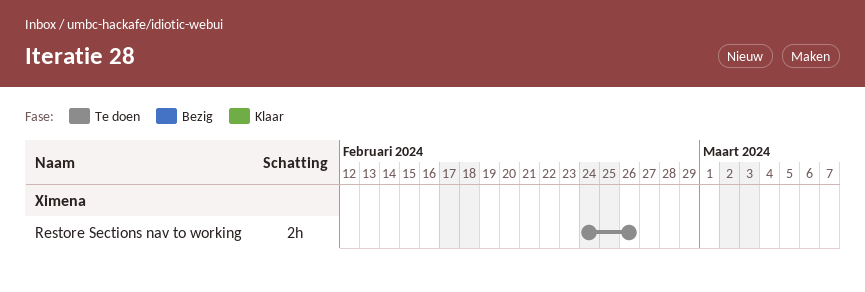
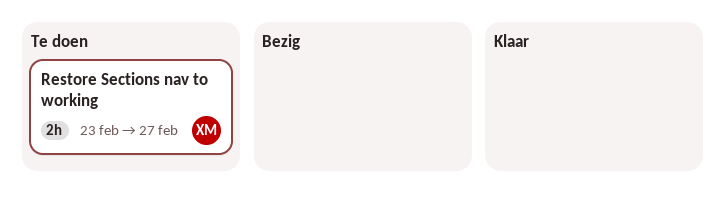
Restore Sections nav to working, start: Feb 24 -> Feb 23
Restore Sections nav to working, due: Feb 26 -> Feb 27

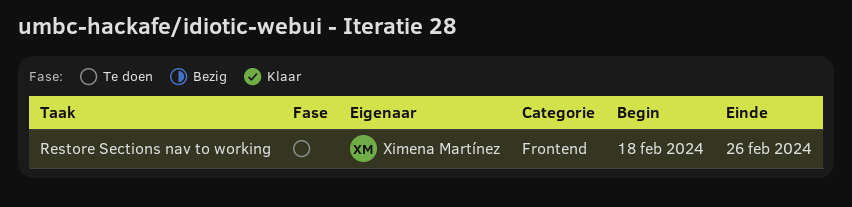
Restore Sections nav to working, start: Feb 23 -> Feb 18
Restore Sections nav to working, due: Feb 27 -> Feb 26

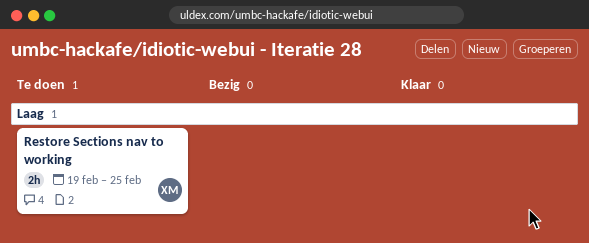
Restore Sections nav to working, start: Feb 18 -> Feb 19
Restore Sections nav to working, due: Feb 26 -> Feb 25

